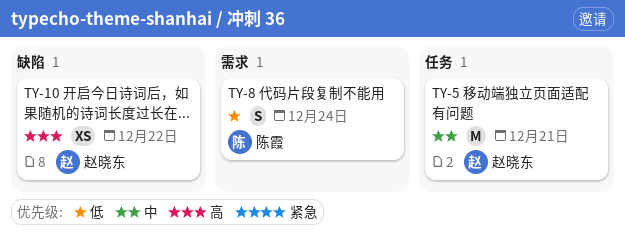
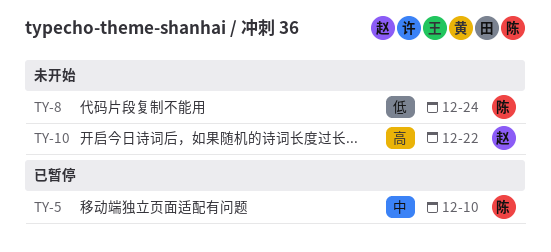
TY-5, owner: 赵晓东 -> 陈霞
TY-5, due: Dec 21 -> Dec 10

